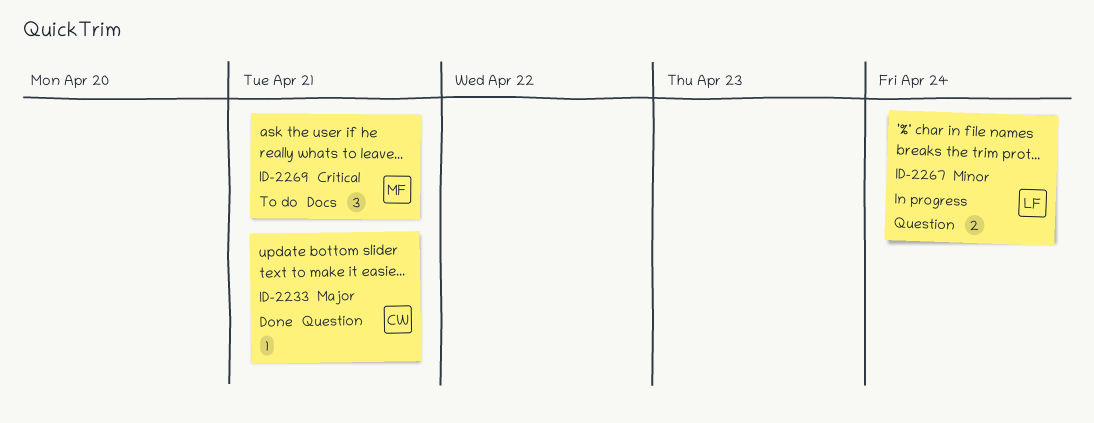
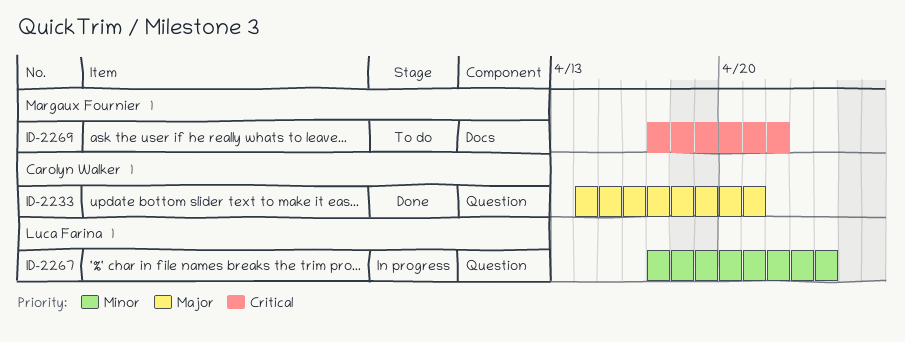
ID-2269, due: Apr 21 -> Apr 22

